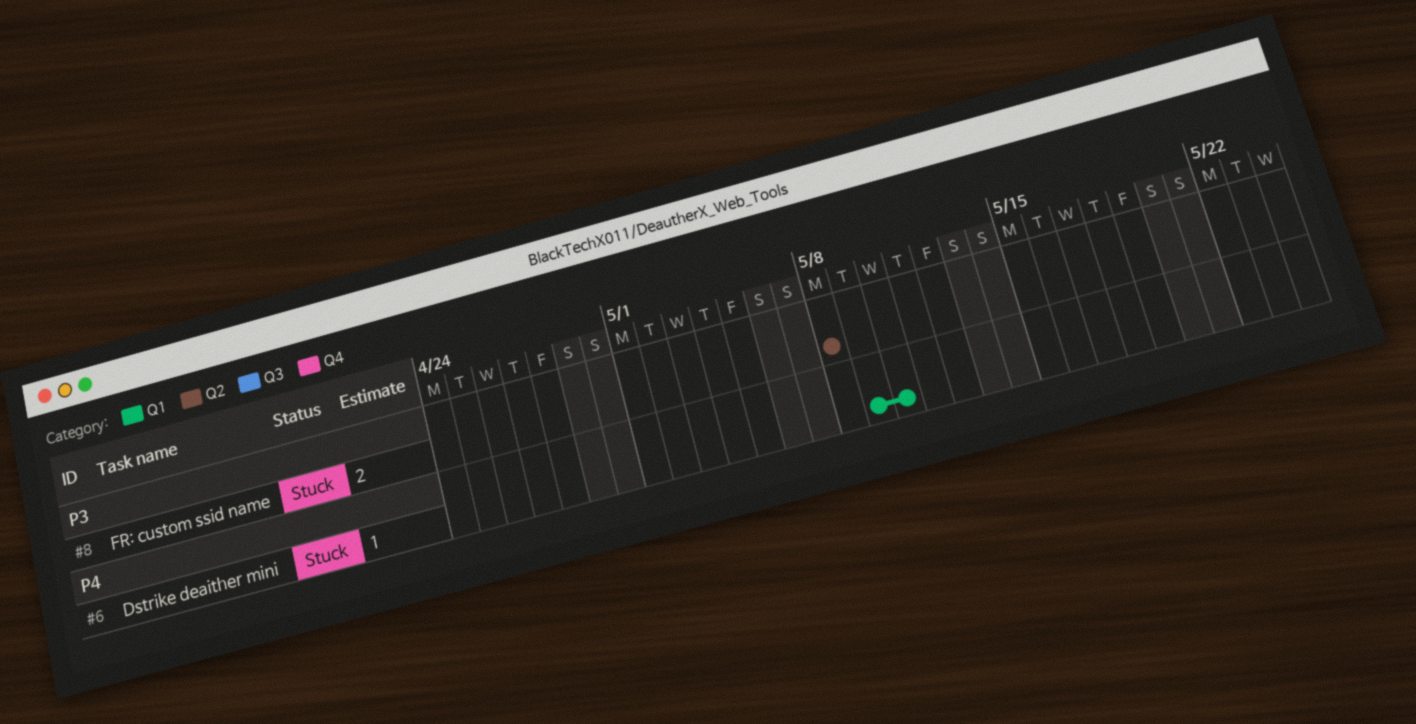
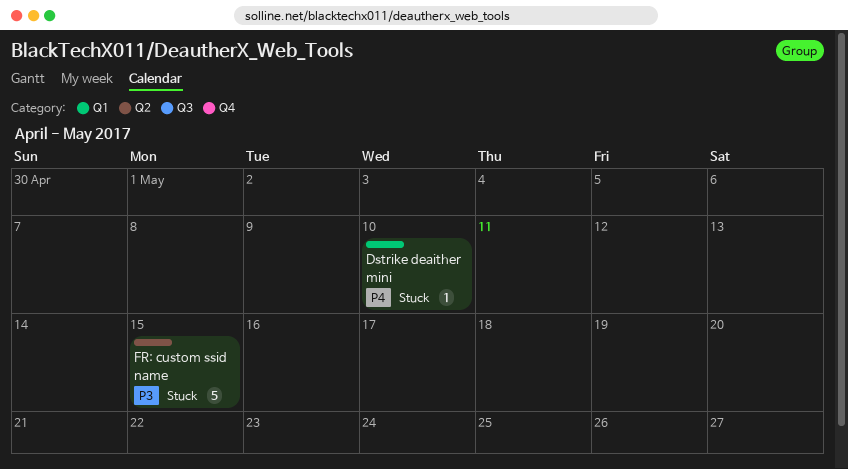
FR: custom ssid name, estimate: 2 -> 5
FR: custom ssid name, due: May 8 -> May 15

